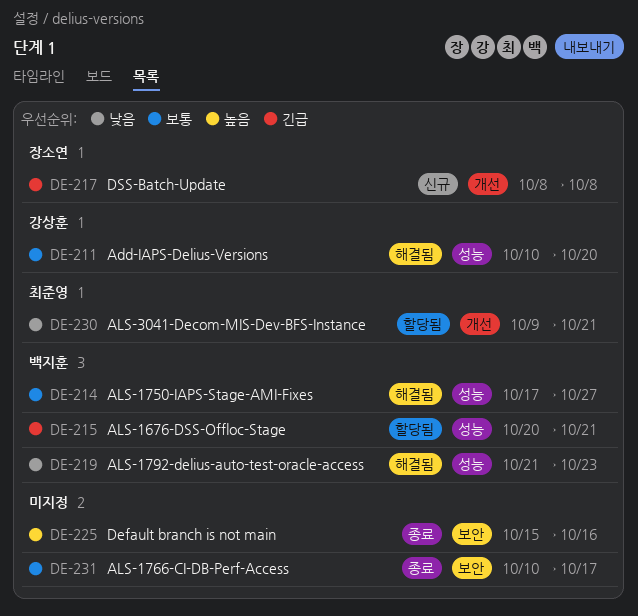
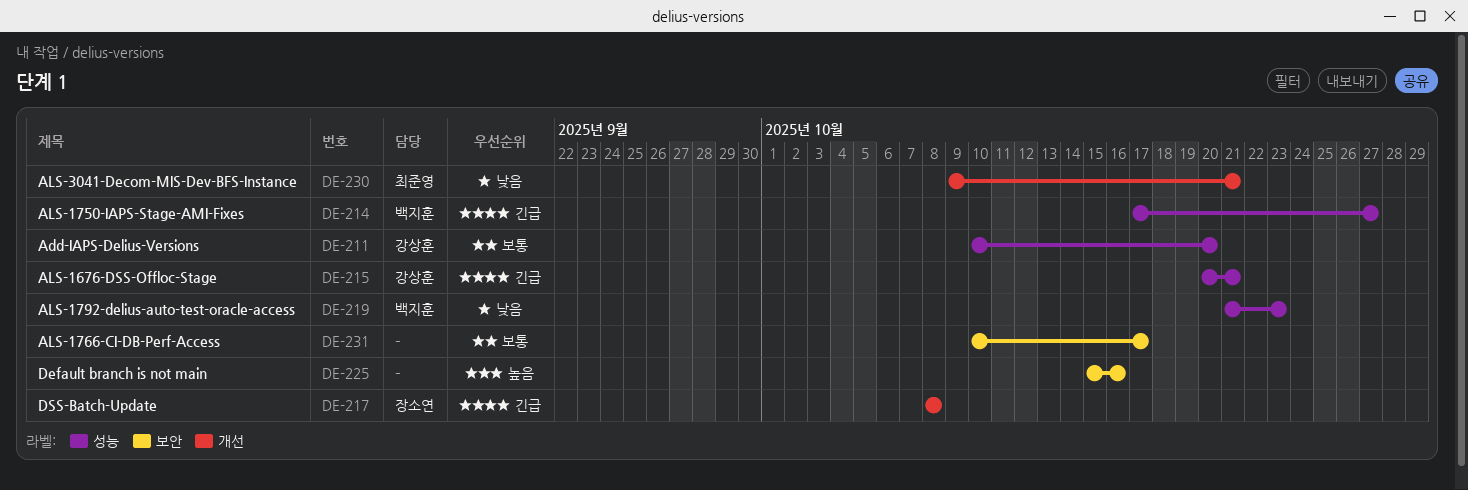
DE-214, priority: 보통 -> 긴급
DE-215, owner: 백지훈 -> 강상훈

